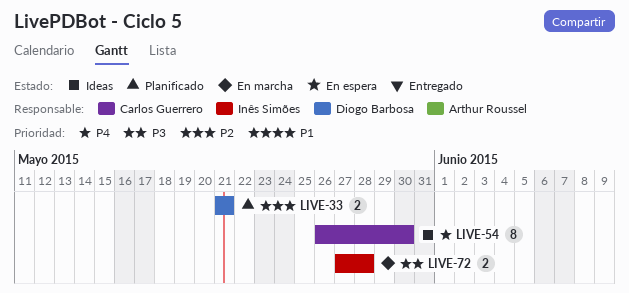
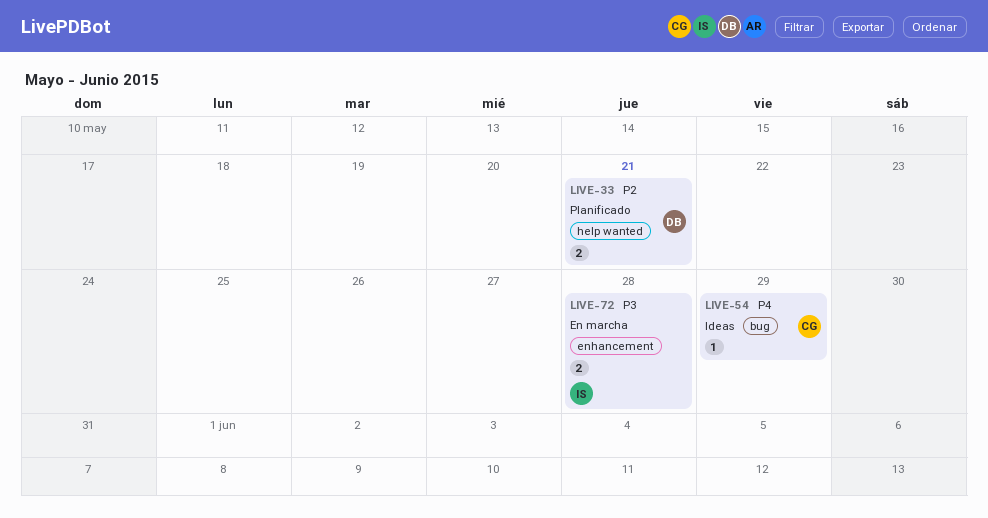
LIVE-54, estimate: 8 -> 1
LIVE-54, due: May 30 -> May 29

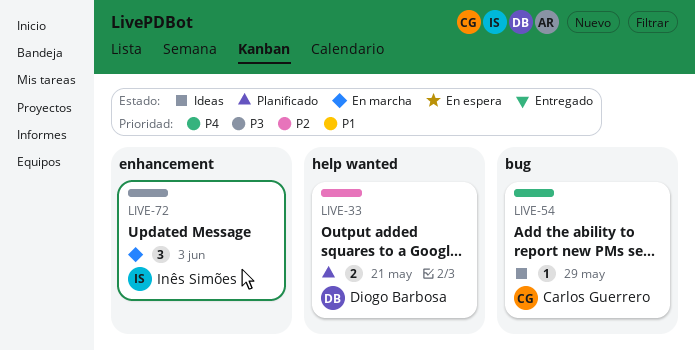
LIVE-72, estimate: 2 -> 3
LIVE-72, due: May 28 -> Jun 3

